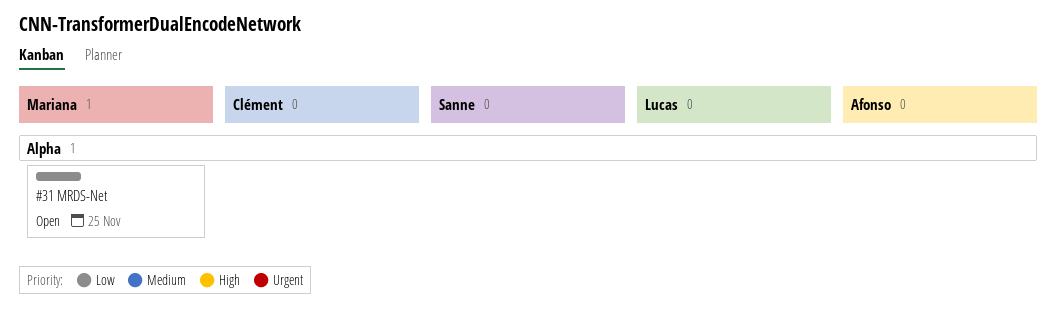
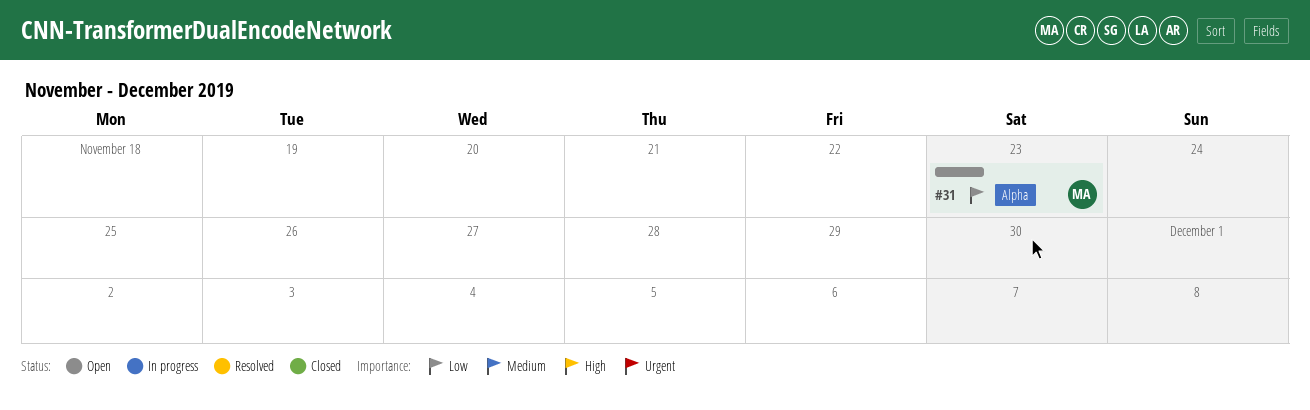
#31, due: Nov 25 -> Nov 23

